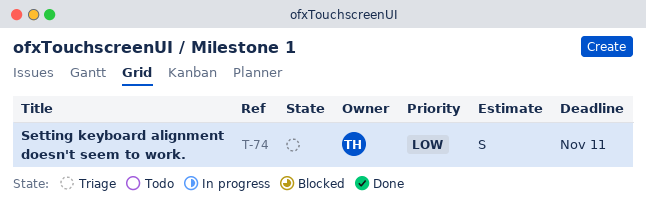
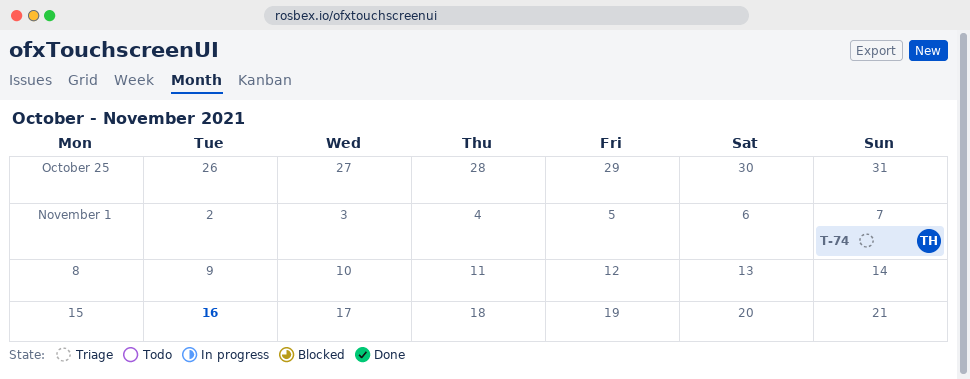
T-74, due: Nov 11 -> Nov 7

